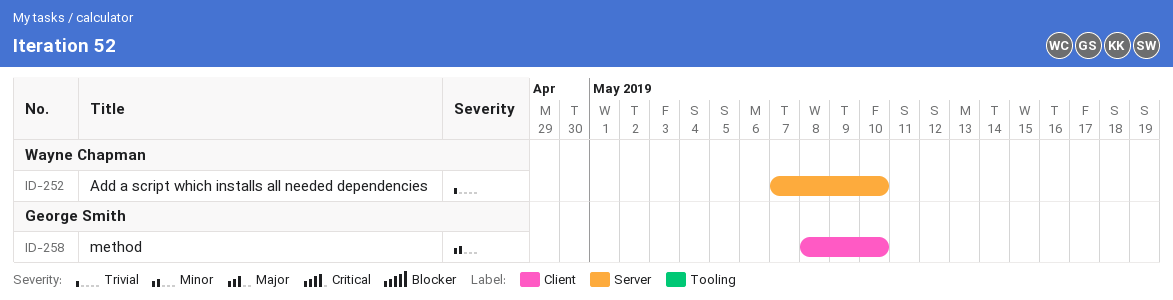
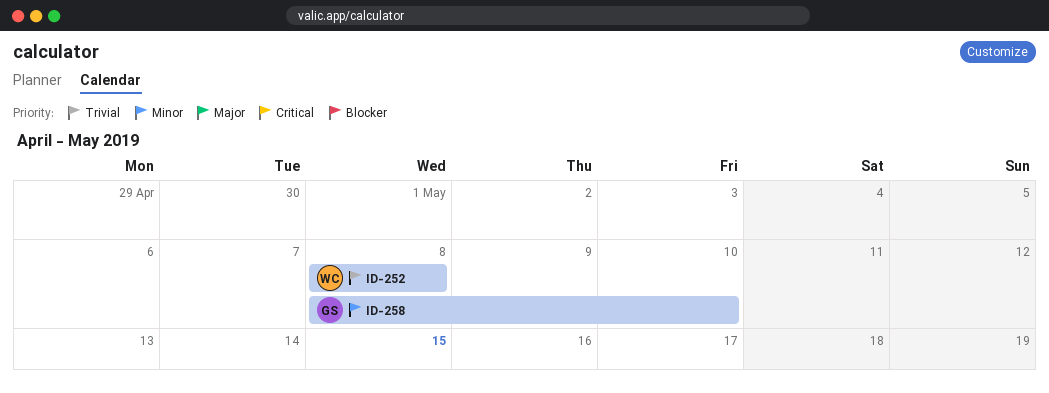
ID-252, start: May 7 -> May 8
ID-252, due: May 10 -> May 8

